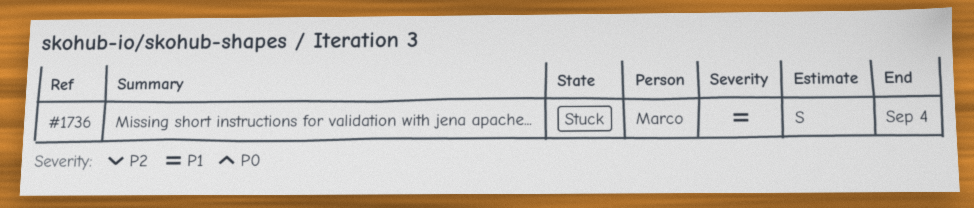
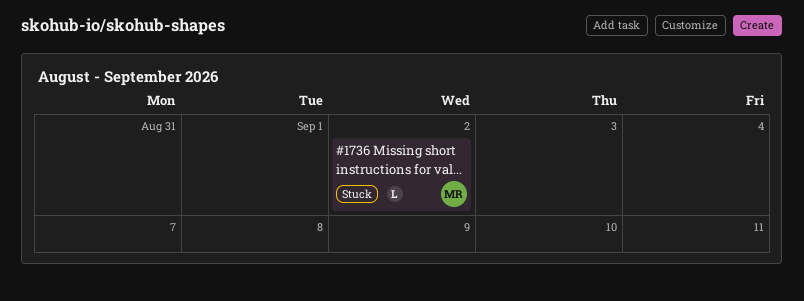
#1736, estimate: S -> L
#1736, due: Sep 4 -> Sep 2

